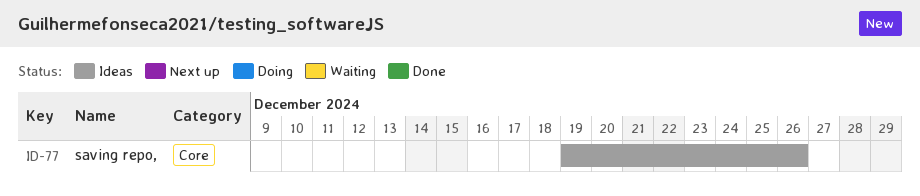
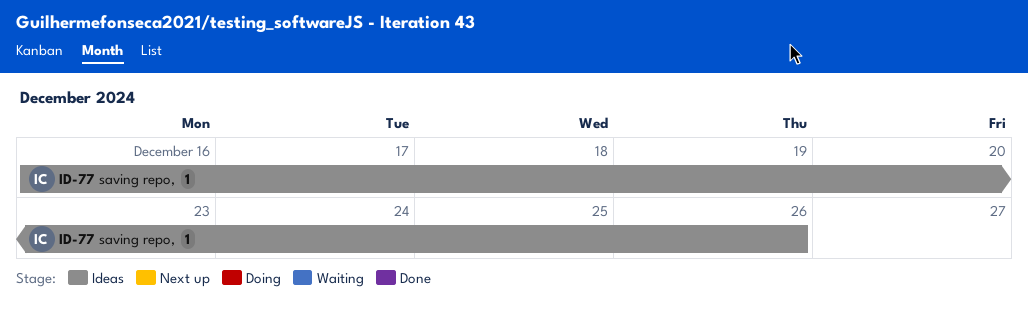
ID-77, start: Dec 19 -> Dec 16

